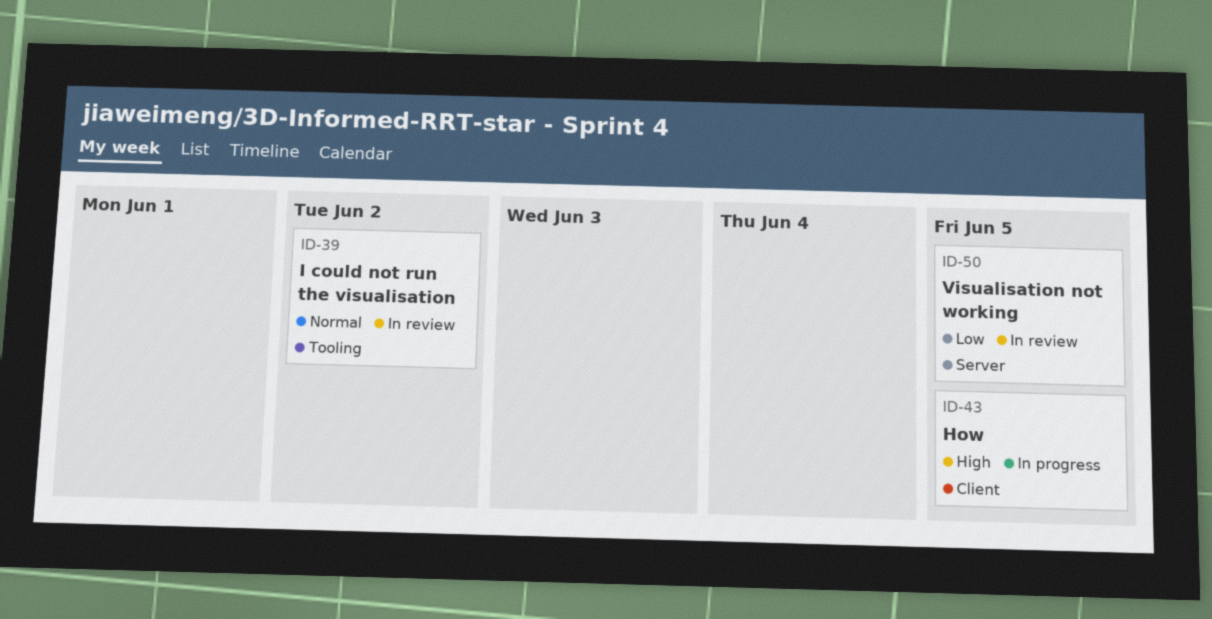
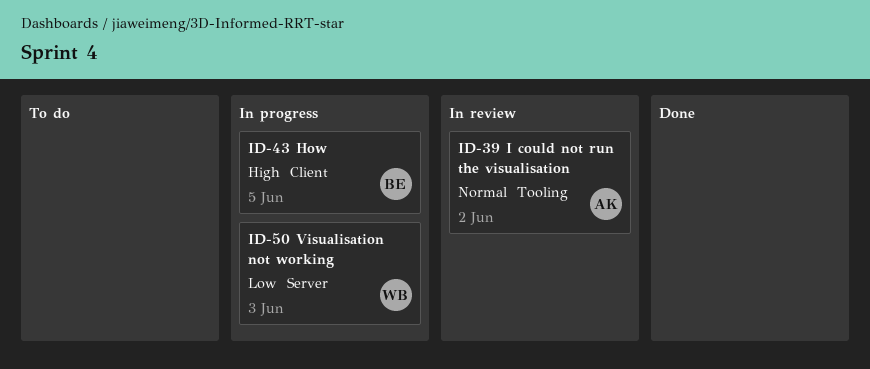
ID-50, status: In review -> In progress
ID-50, due: Jun 5 -> Jun 3

